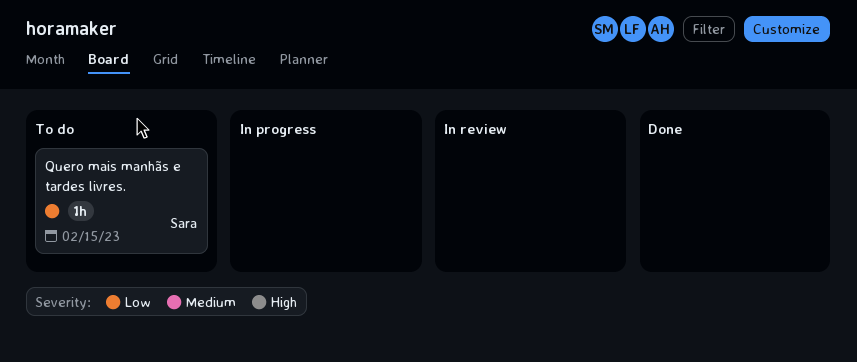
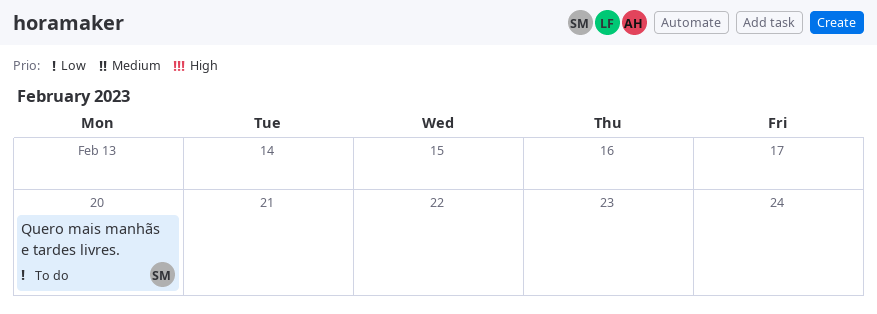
Quero mais manhãs e tardes livres., due: Feb 15 -> Feb 20

